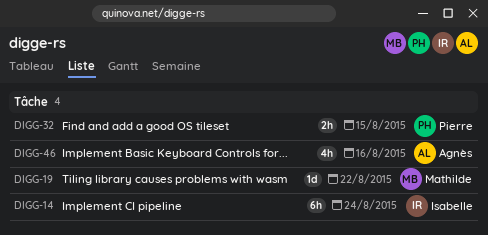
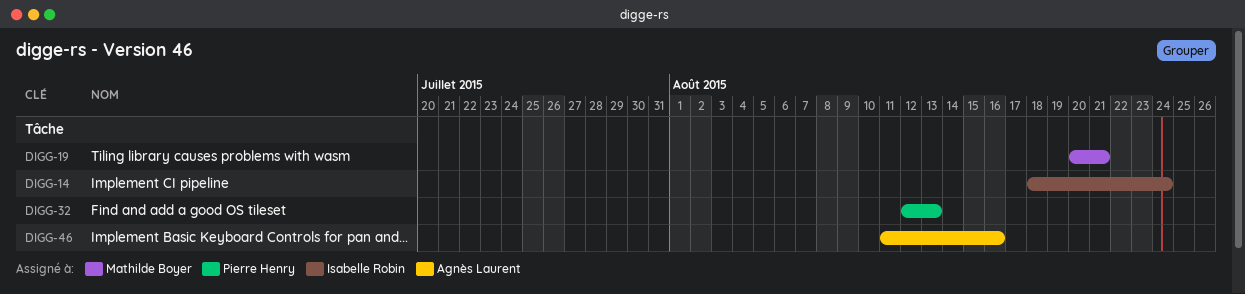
DIGG-19, due: Aug 22 -> Aug 21
DIGG-32, due: Aug 15 -> Aug 13

